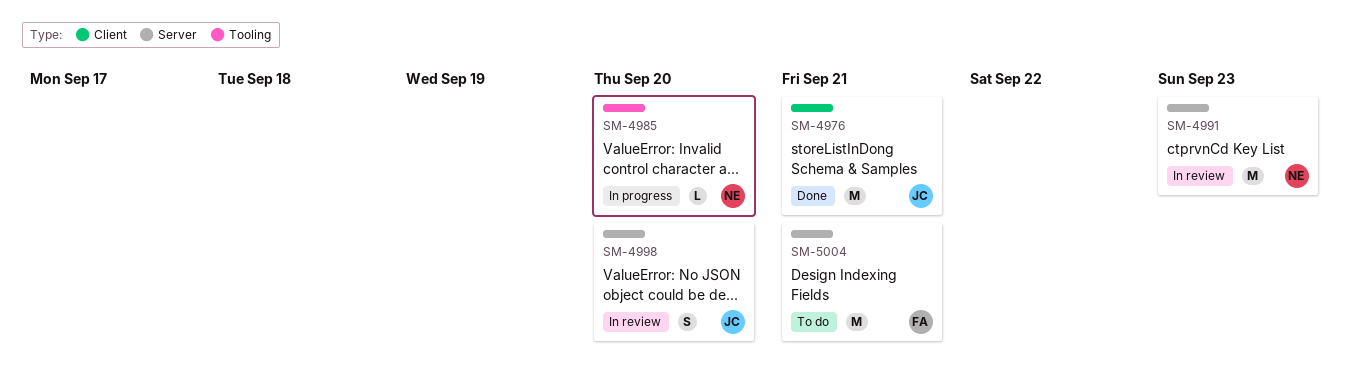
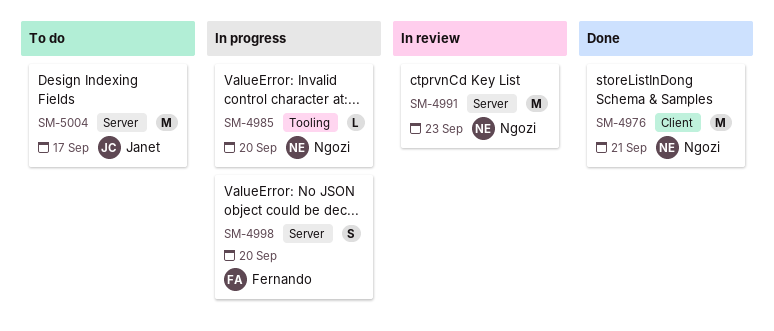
SM-4976, owner: Janet -> Ngozi
SM-4998, status: In review -> In progress
SM-4998, owner: Janet -> Fernando
SM-5004, owner: Fernando -> Janet
SM-5004, due: Sep 21 -> Sep 17

